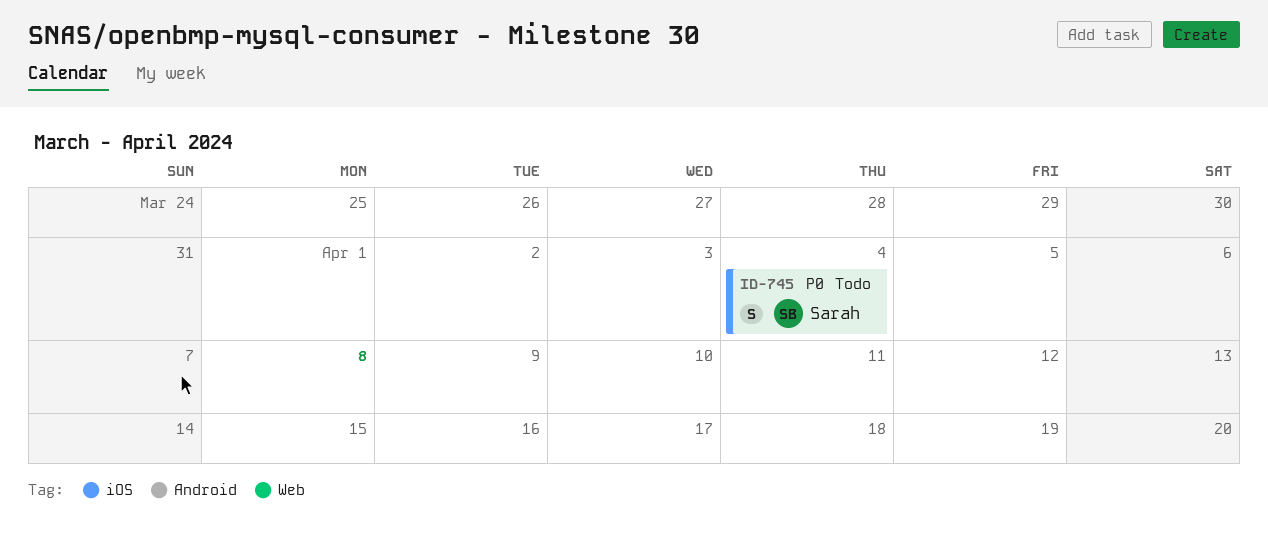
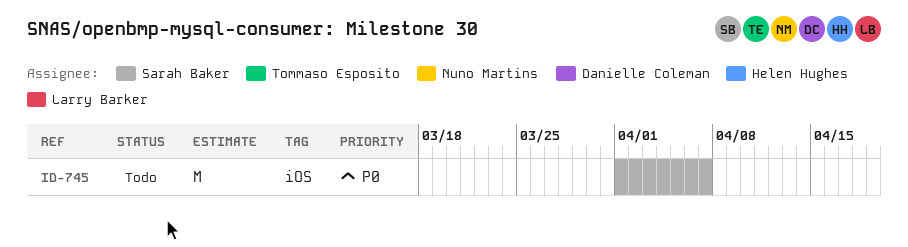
ID-745, estimate: S -> M
ID-745, due: Apr 4 -> Apr 7

